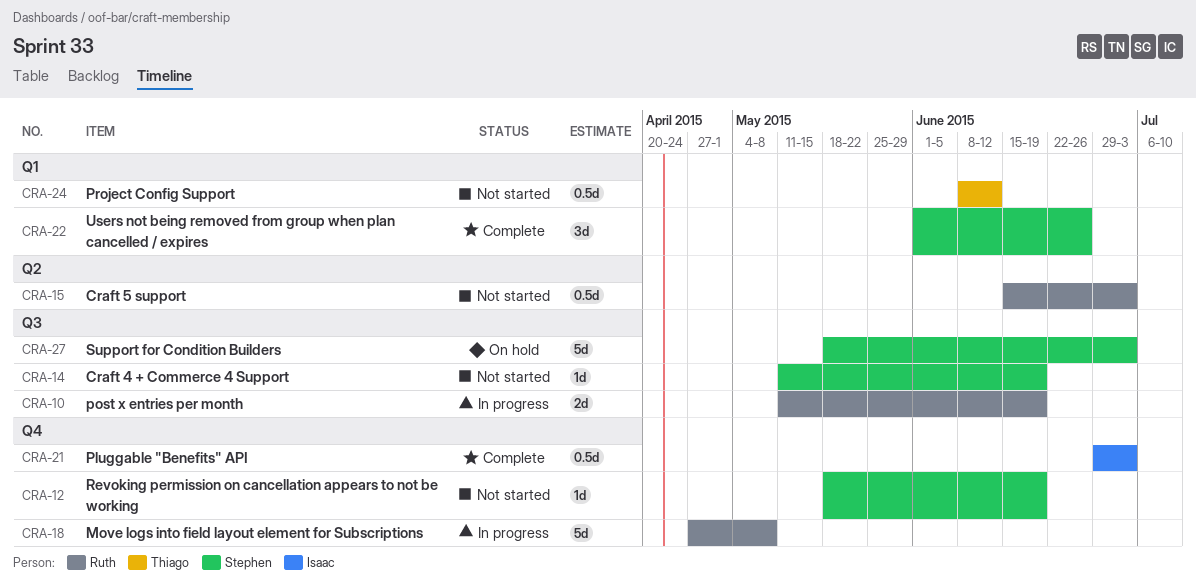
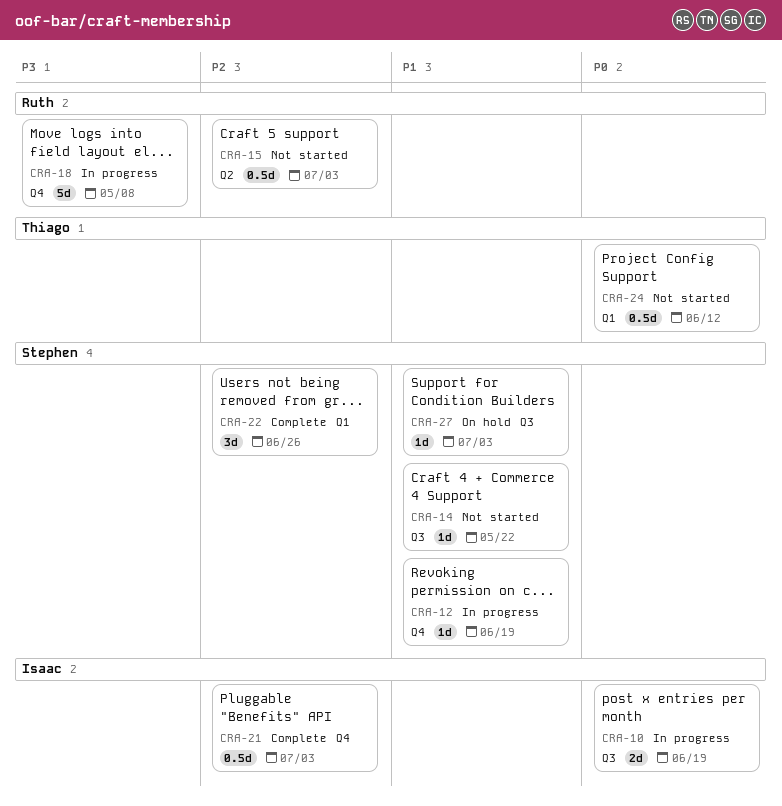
CRA-10, owner: Ruth -> Isaac
CRA-12, status: Not started -> In progress
CRA-14, due: Jun 19 -> May 22
CRA-27, estimate: 5d -> 1d

